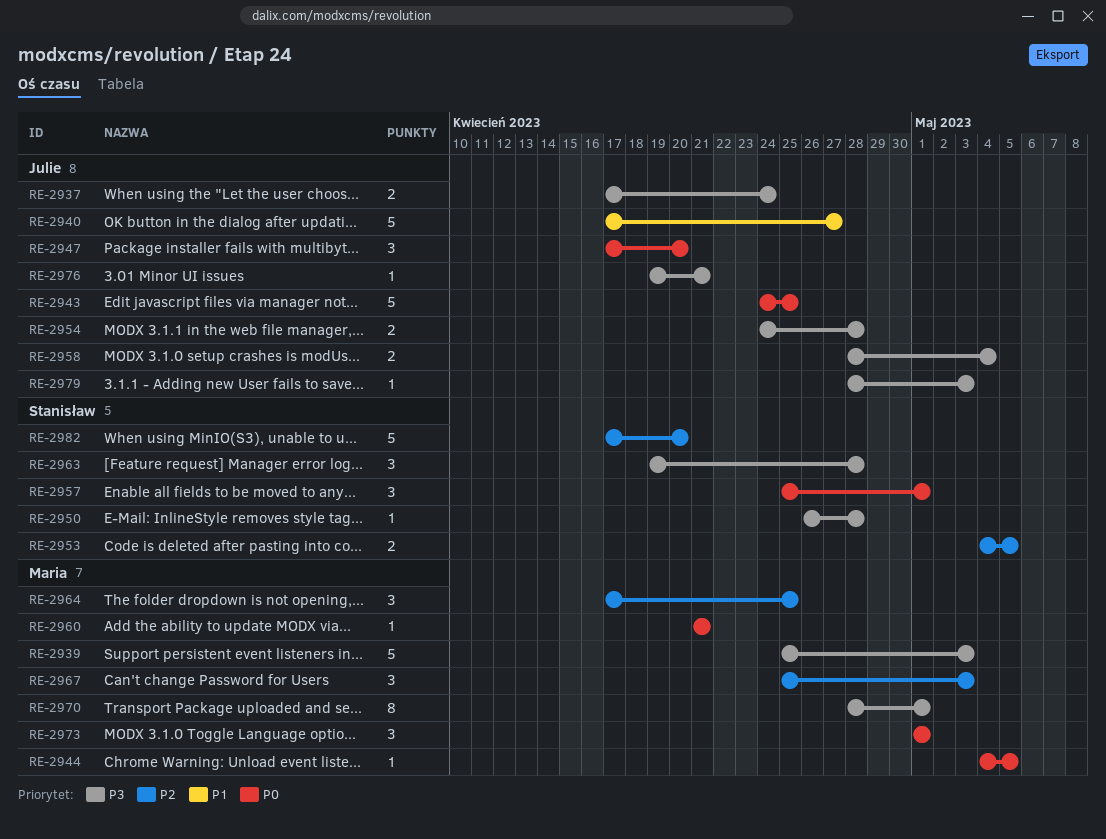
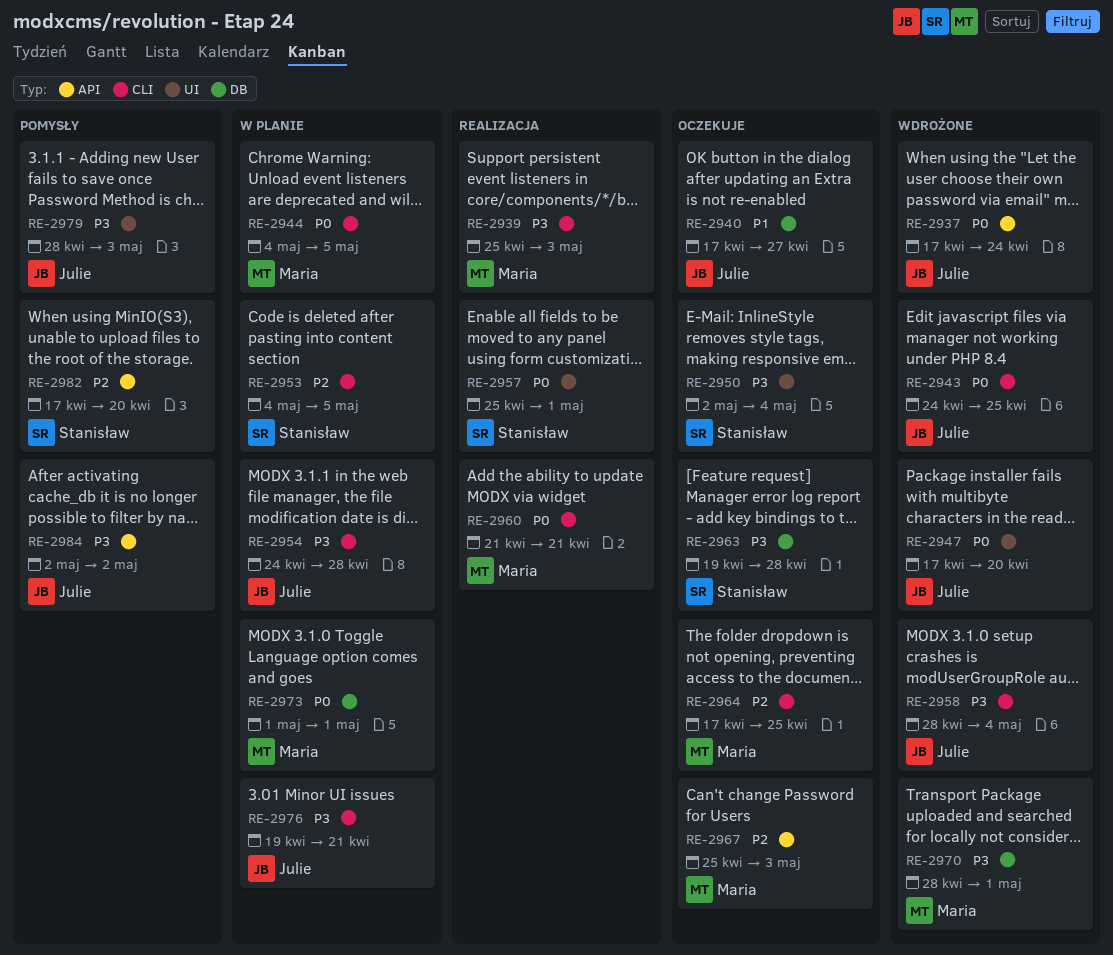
RE-2937, priority: P3 -> P0
RE-2950, start: Apr 26 -> May 2
RE-2950, due: Apr 28 -> May 4
RE-2984: none -> present

